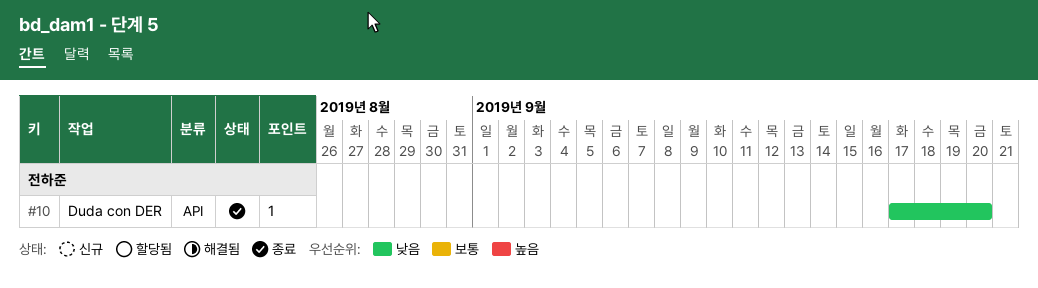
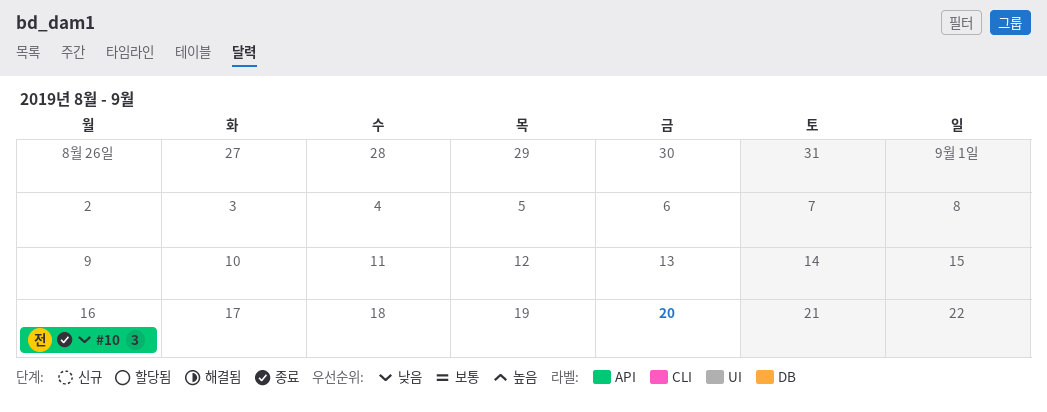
#10, estimate: 1 -> 3
#10, start: Sep 17 -> Sep 16
#10, due: Sep 20 -> Sep 16

